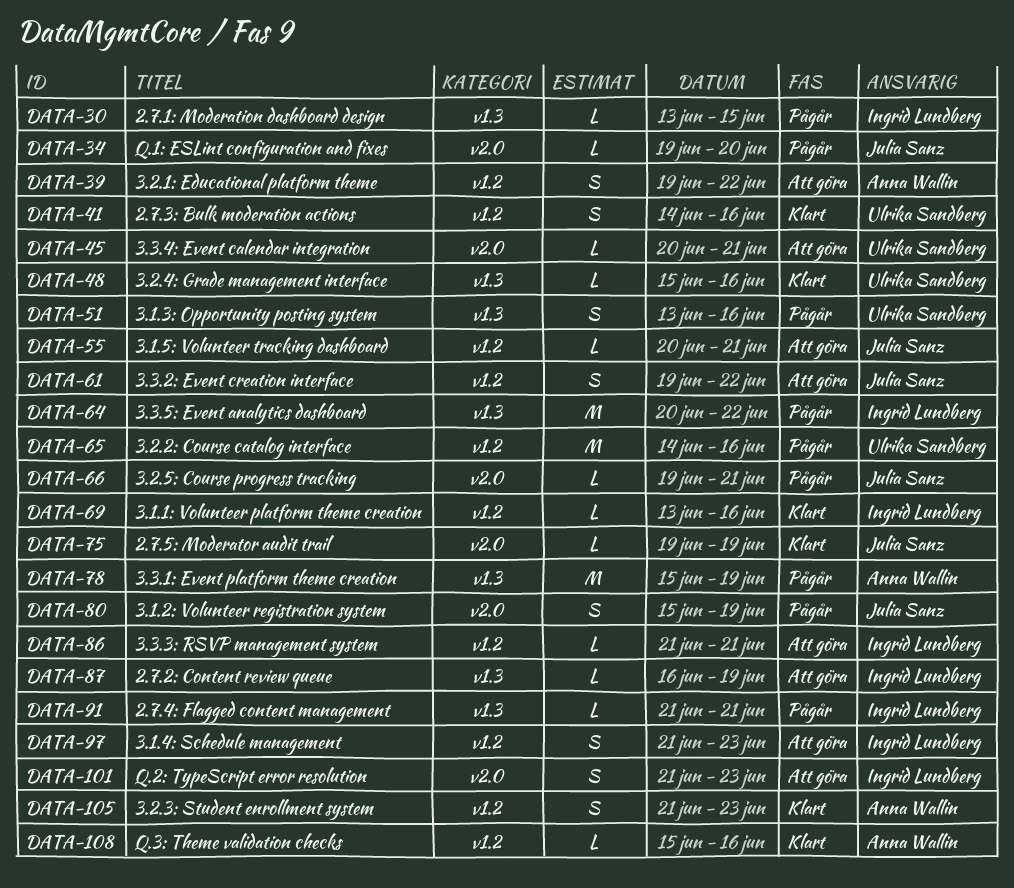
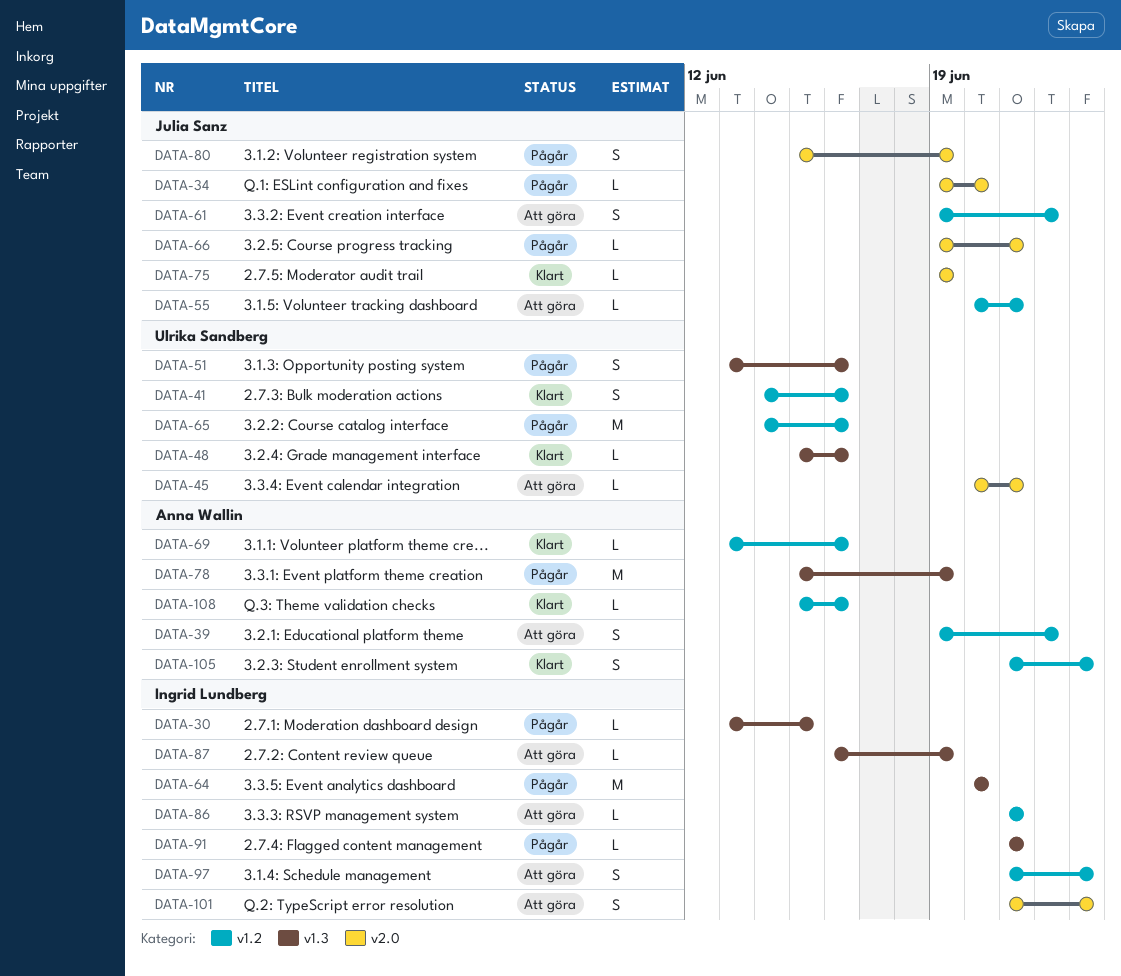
DATA-64, due: Jun 22 -> Jun 20
DATA-69, owner: Ingrid Lundberg -> Anna Wallin

